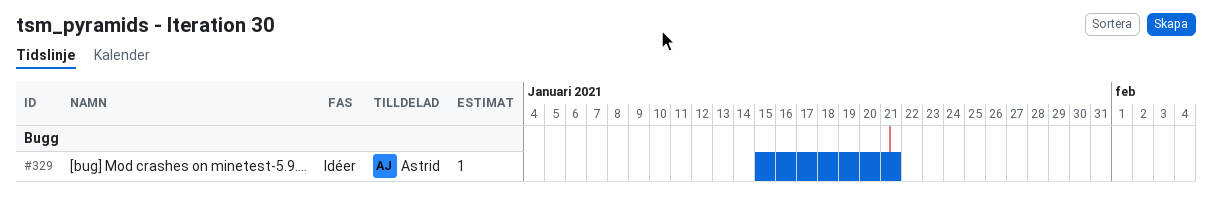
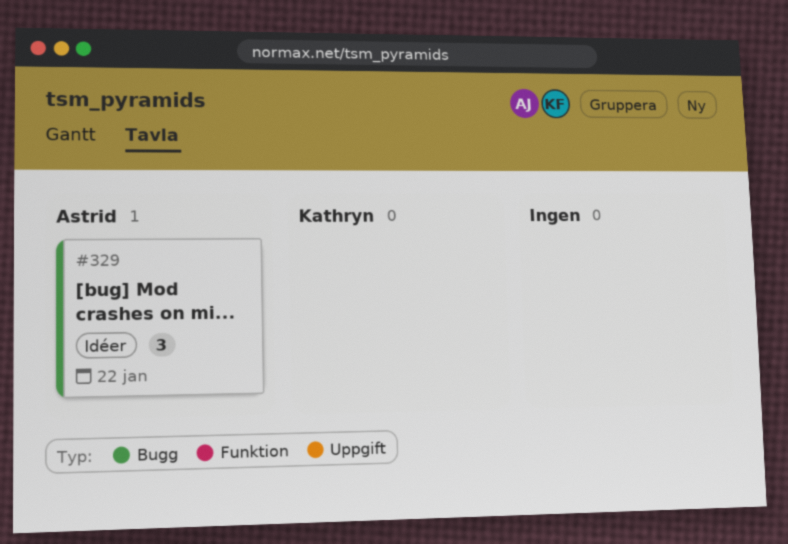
#329, estimate: 1 -> 3
#329, due: Jan 21 -> Jan 22

